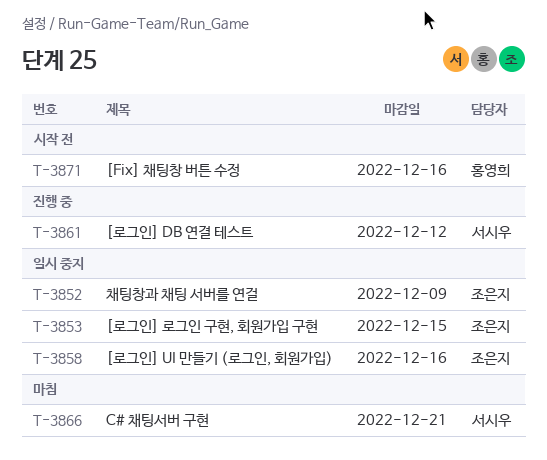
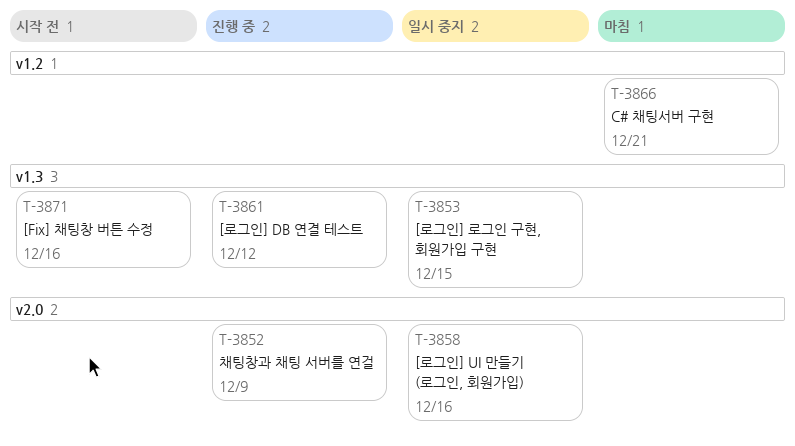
T-3852, status: 일시 중지 -> 진행 중

